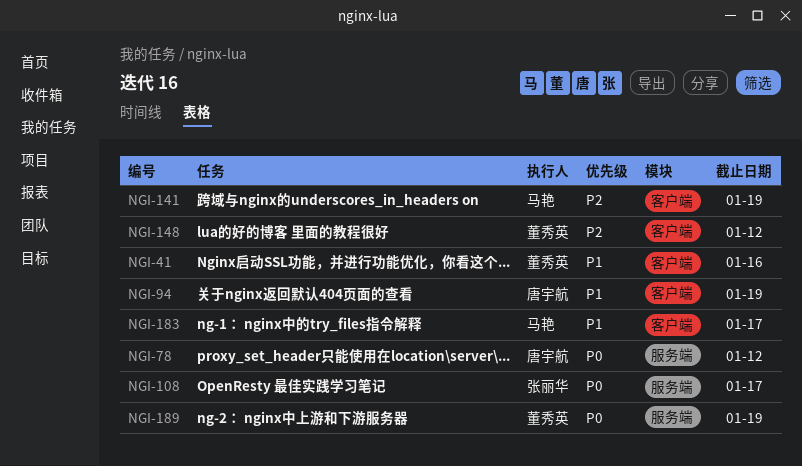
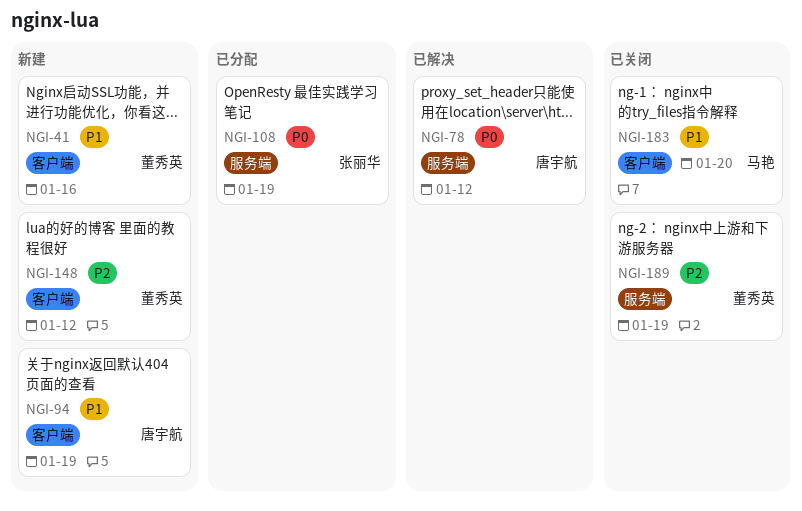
NGI-108, due: Jan 17 -> Jan 19
NGI-141: present -> none
NGI-183, due: Jan 17 -> Jan 20
NGI-189, priority: P0 -> P2

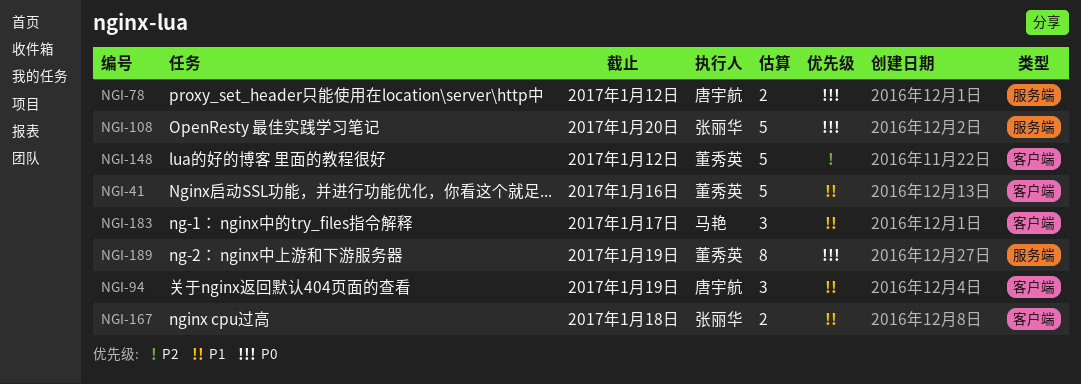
NGI-108, due: Jan 19 -> Jan 20
NGI-167: none -> present
NGI-183, due: Jan 20 -> Jan 17
NGI-189, priority: P2 -> P0

